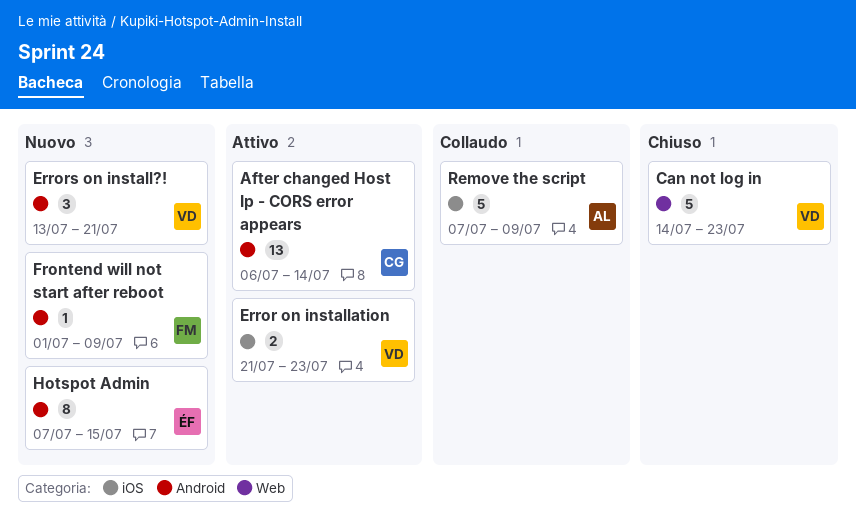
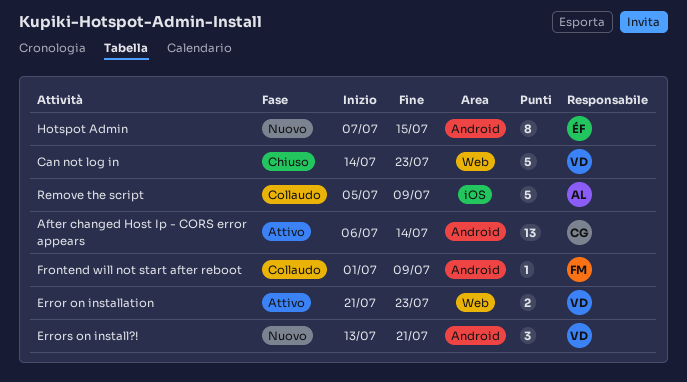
Error on installation, label: iOS -> Web
Frontend will not start after reboot, status: Nuovo -> Collaudo
Remove the script, start: Jul 7 -> Jul 5

